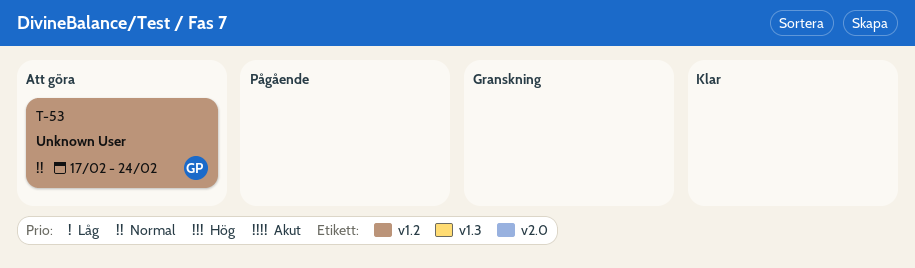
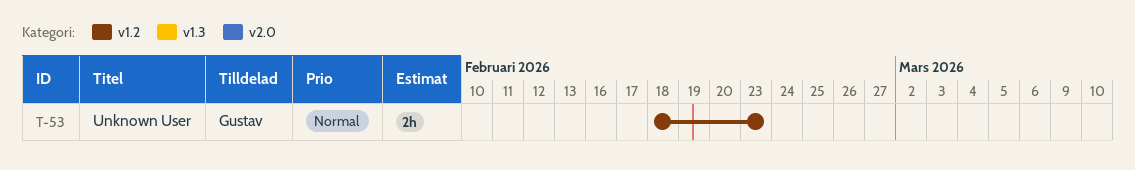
T-53, start: Feb 17 -> Feb 18
T-53, due: Feb 24 -> Feb 23

